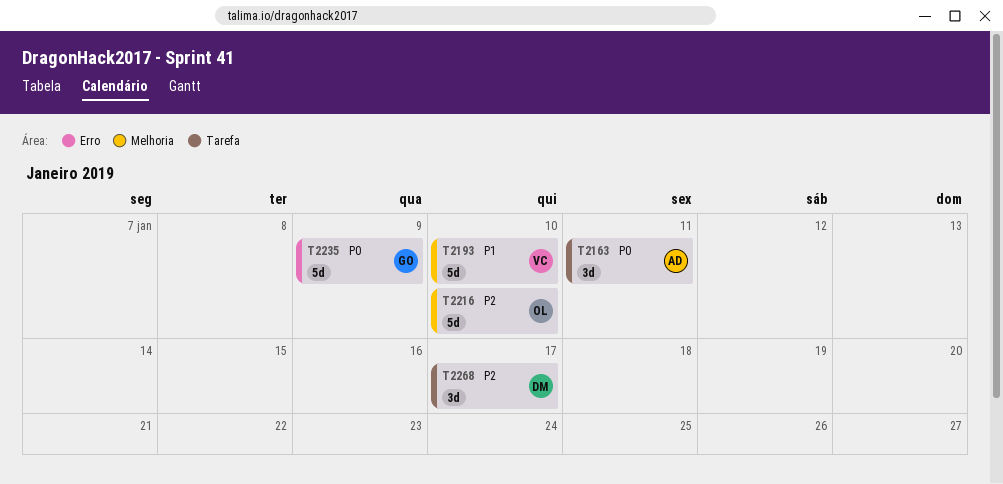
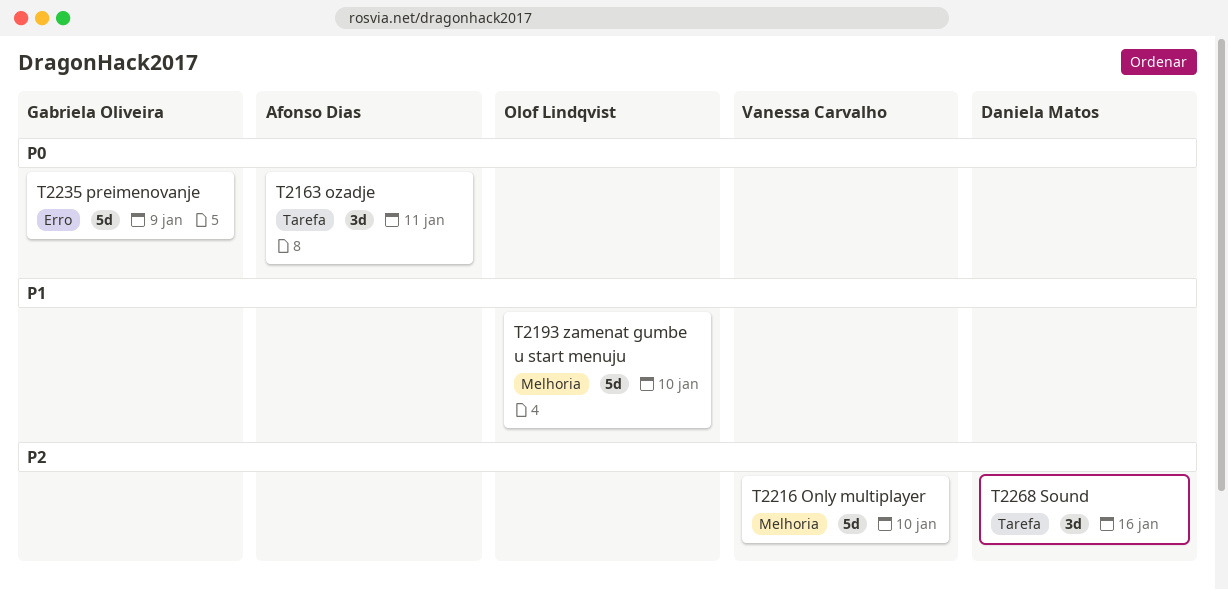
T2193, owner: Vanessa Carvalho -> Olof Lindqvist
T2216, owner: Olof Lindqvist -> Vanessa Carvalho
T2268, due: Jan 17 -> Jan 16

